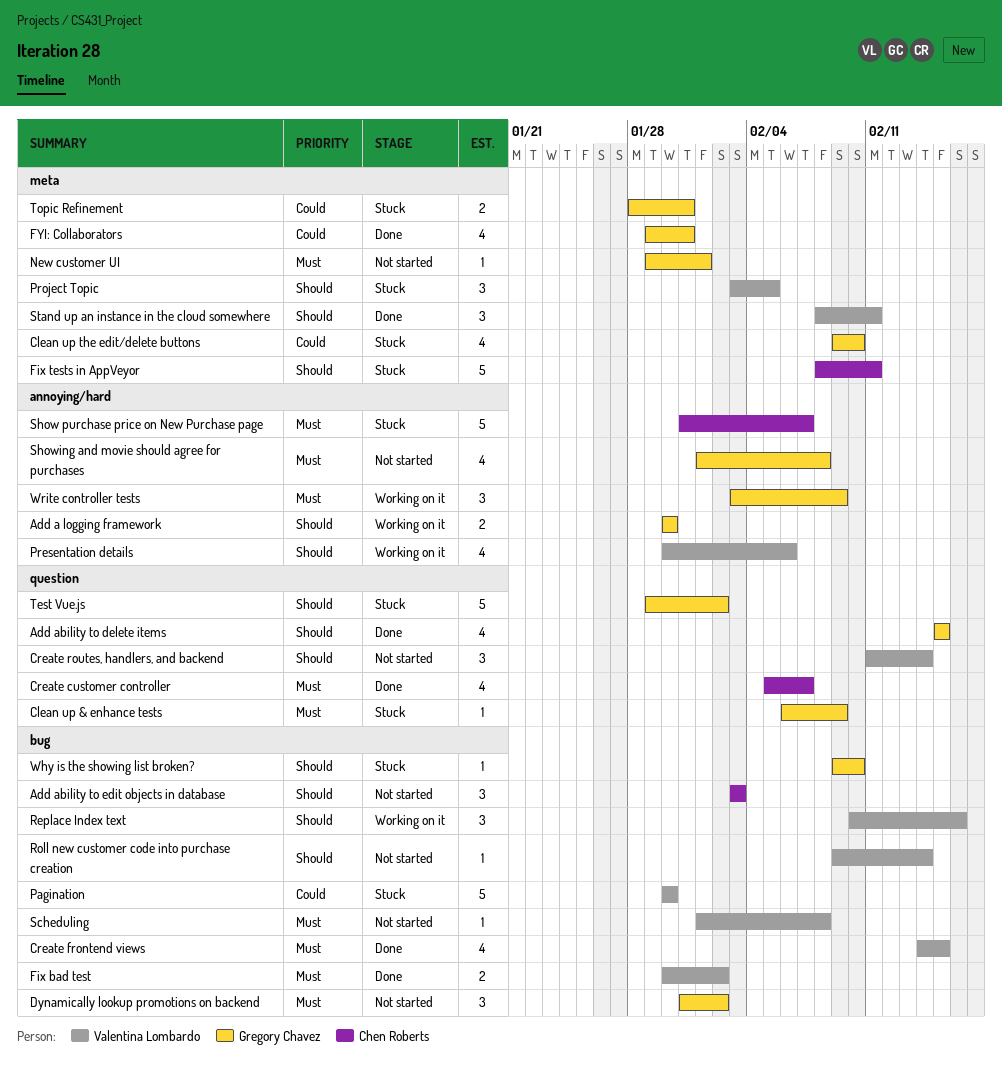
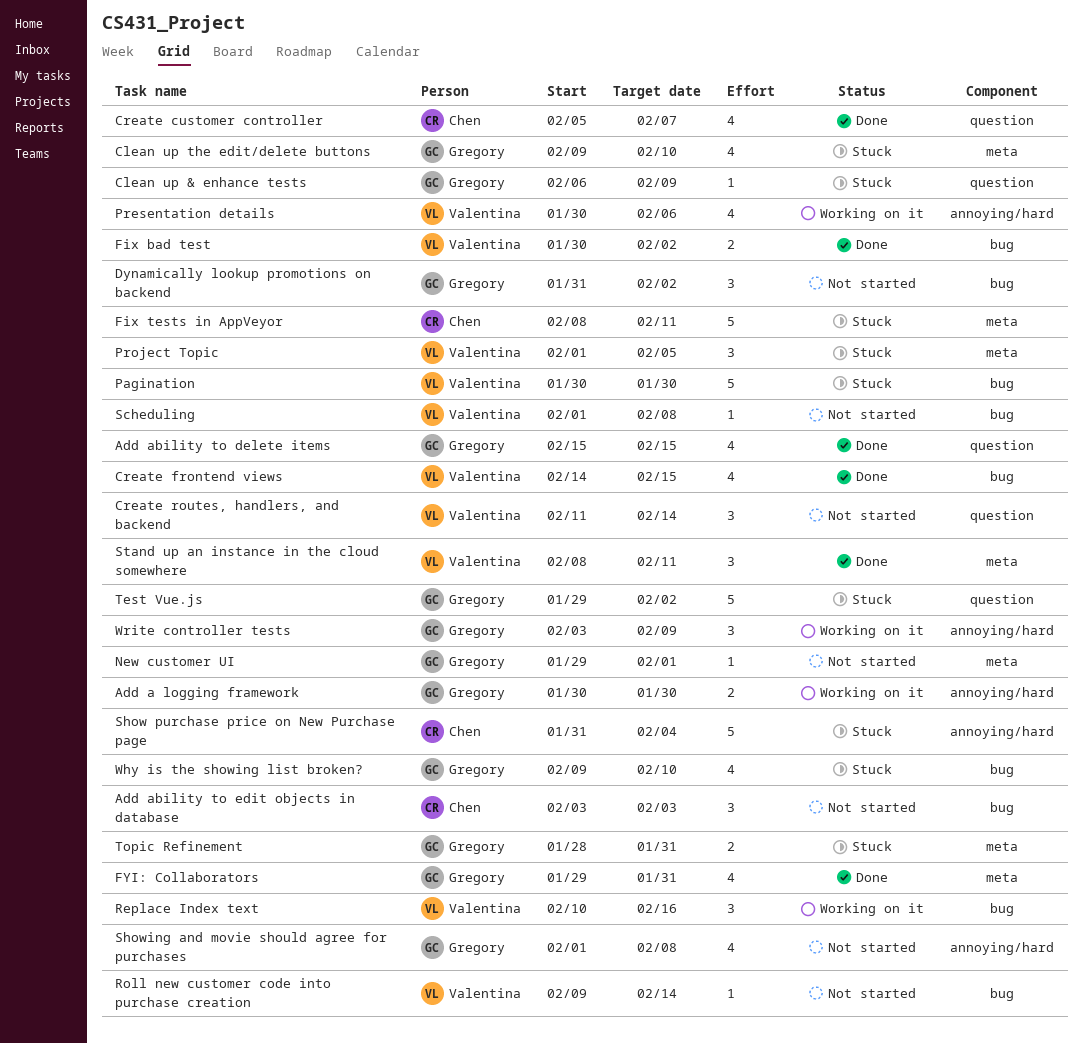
Project Topic, start: Feb 3 -> Feb 1
Show purchase price on New Purchase page, due: Feb 7 -> Feb 4
Why is the showing list broken?, estimate: 1 -> 4

